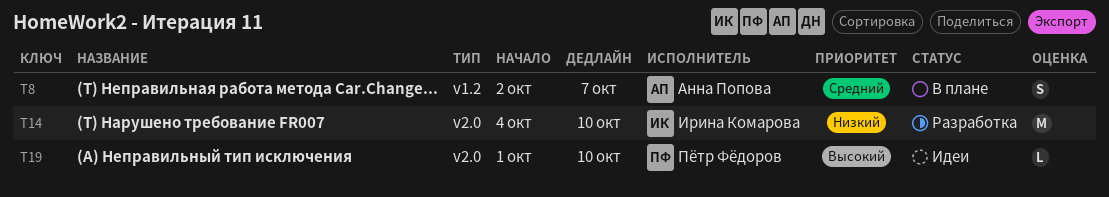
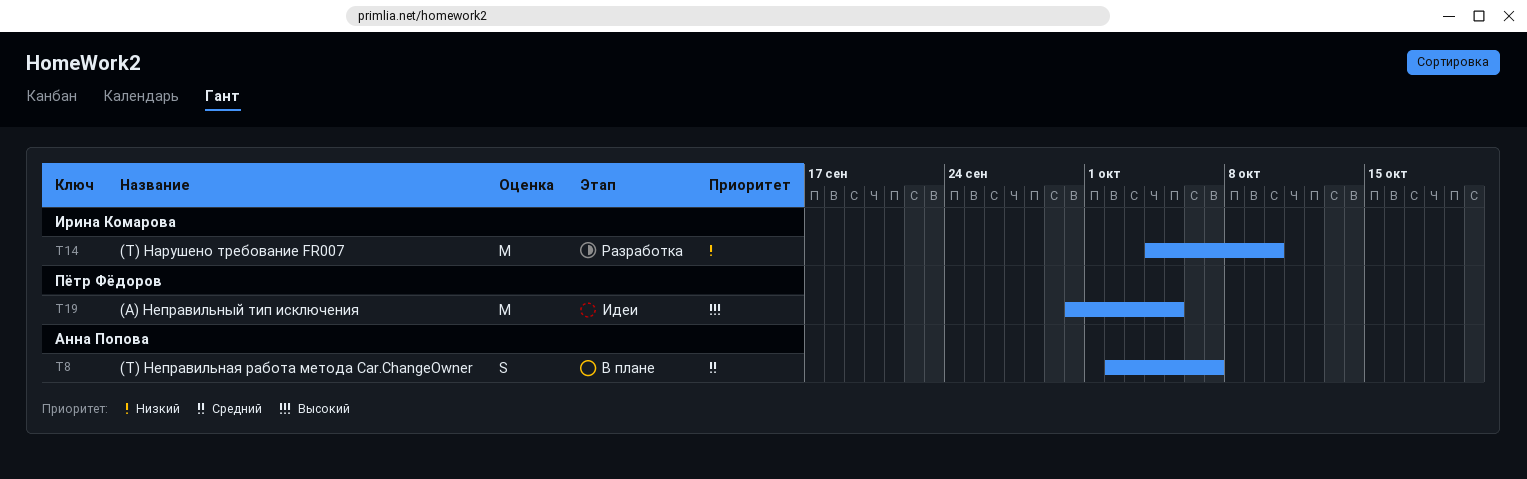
T19, estimate: L -> M
T19, start: Oct 1 -> Sep 30
T19, due: Oct 10 -> Oct 5

